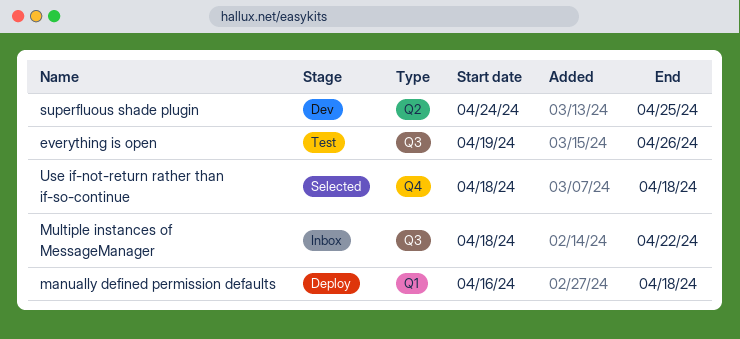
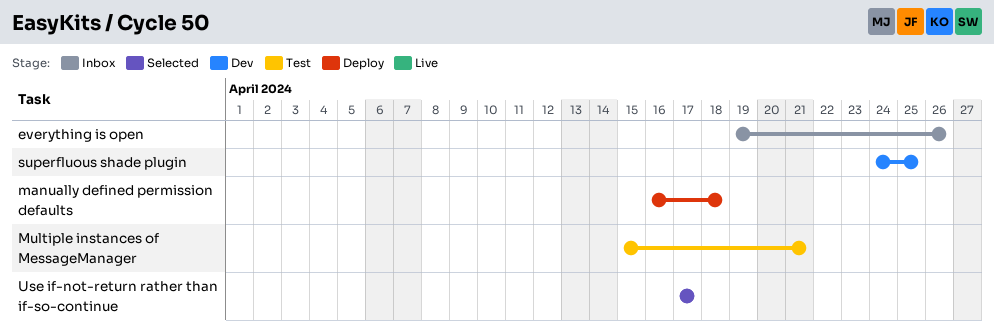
everything is open, status: Test -> Inbox
Multiple instances of MessageManager, status: Inbox -> Test
Multiple instances of MessageManager, start: Apr 18 -> Apr 15
Multiple instances of MessageManager, due: Apr 22 -> Apr 21
Use if-not-return rather than if-so-continue, start: Apr 18 -> Apr 17
Use if-not-return rather than if-so-continue, due: Apr 18 -> Apr 17

